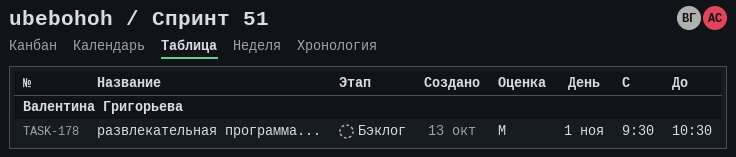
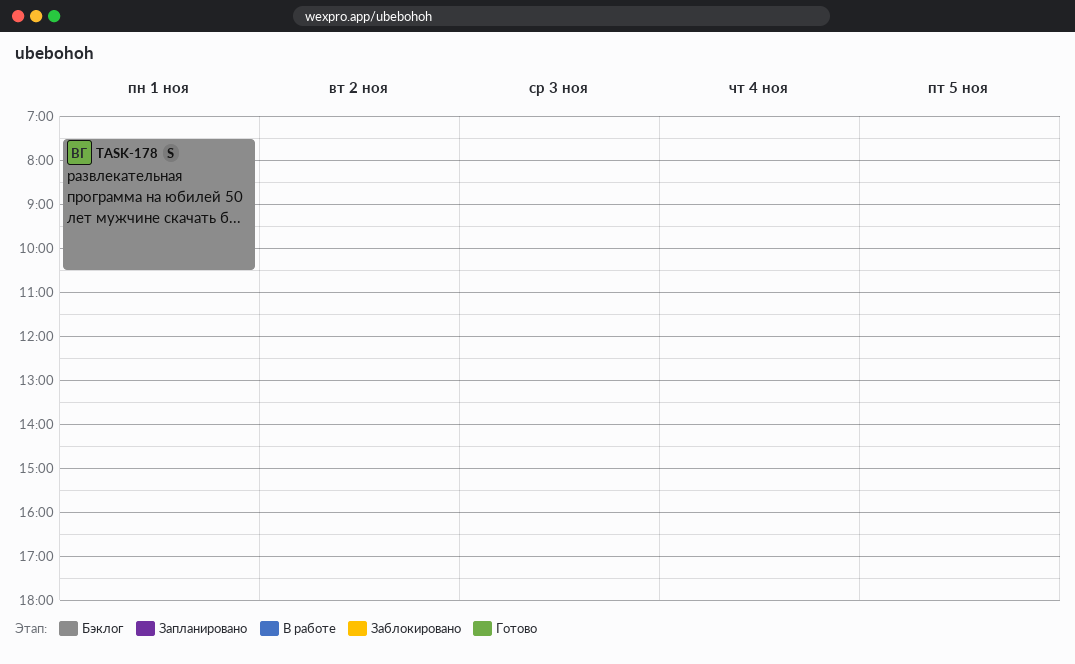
TASK-178, estimate: M -> S
TASK-178, begins: 09:30 -> 07:30

